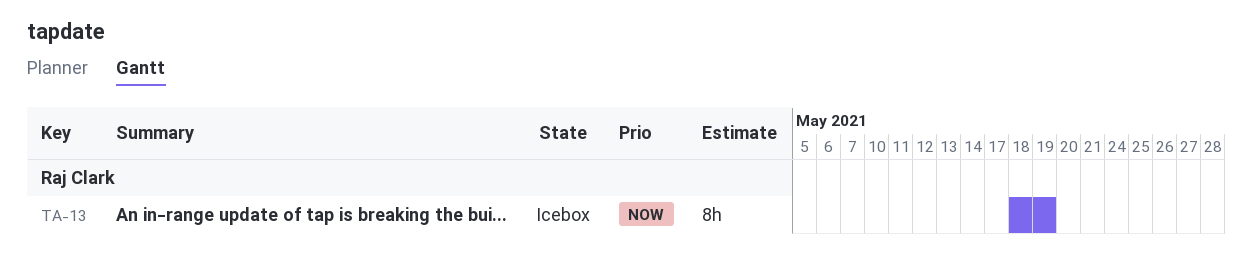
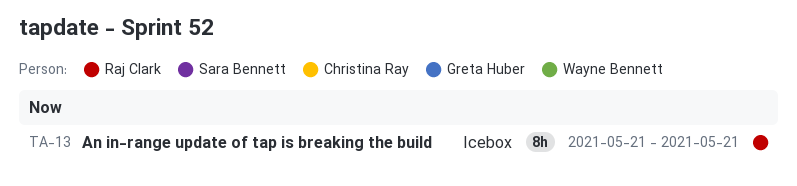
TA-13, start: May 18 -> May 21
TA-13, due: May 19 -> May 21

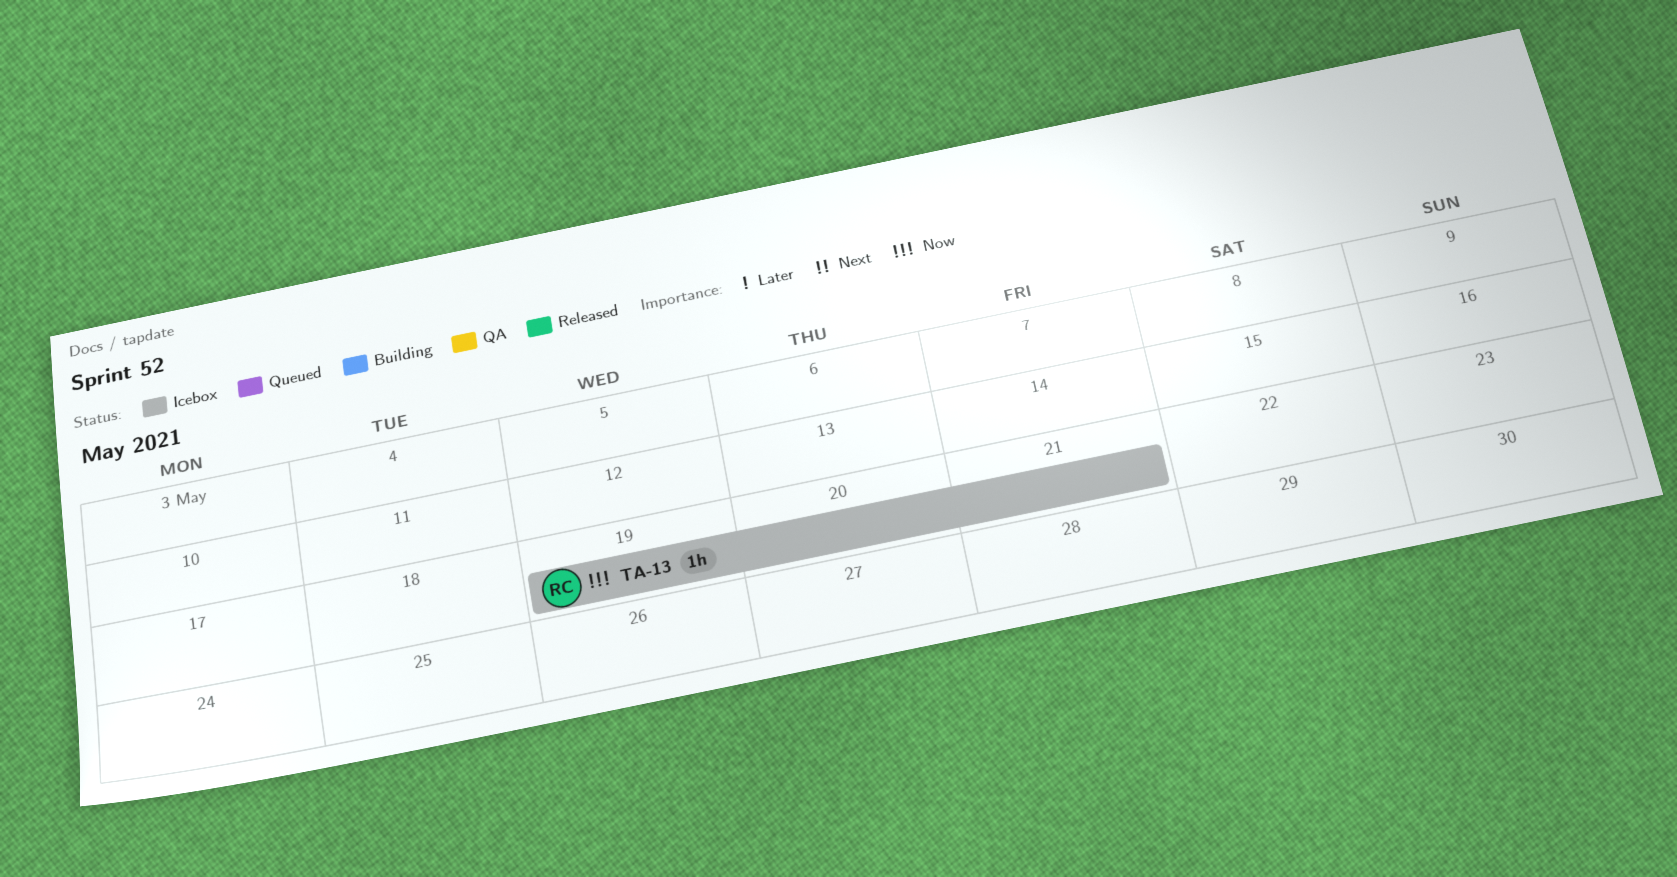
TA-13, estimate: 8h -> 1h
TA-13, start: May 21 -> May 19

